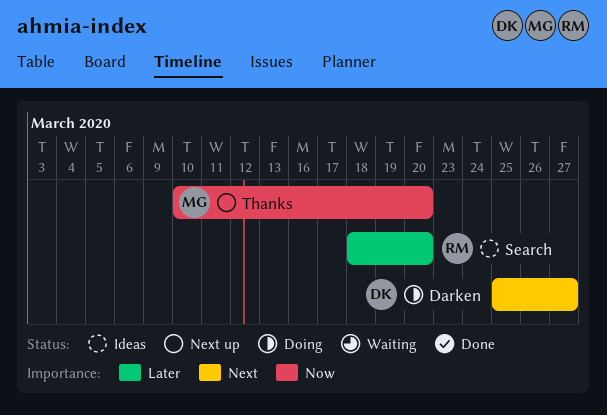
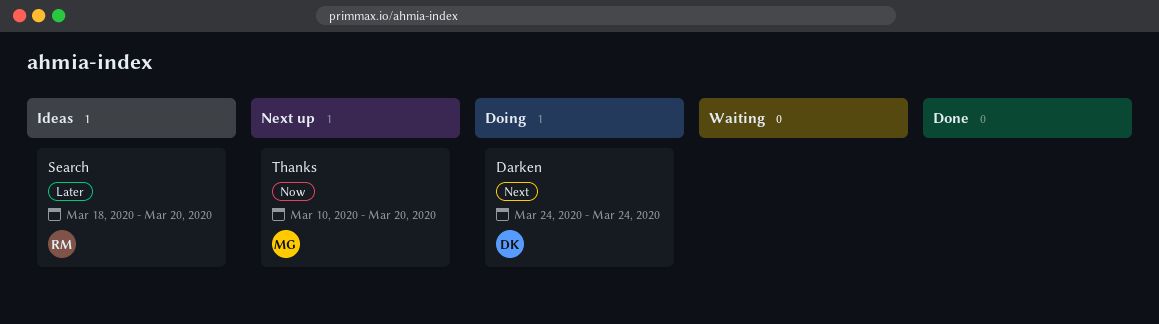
Darken, start: Mar 25 -> Mar 24
Darken, due: Mar 27 -> Mar 24

